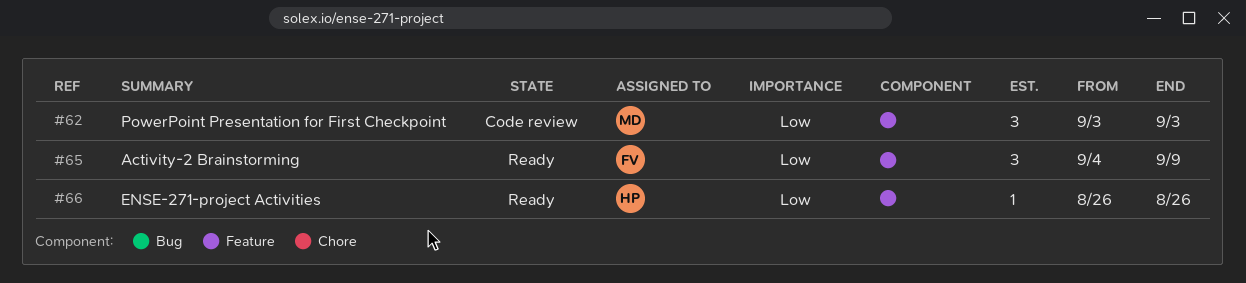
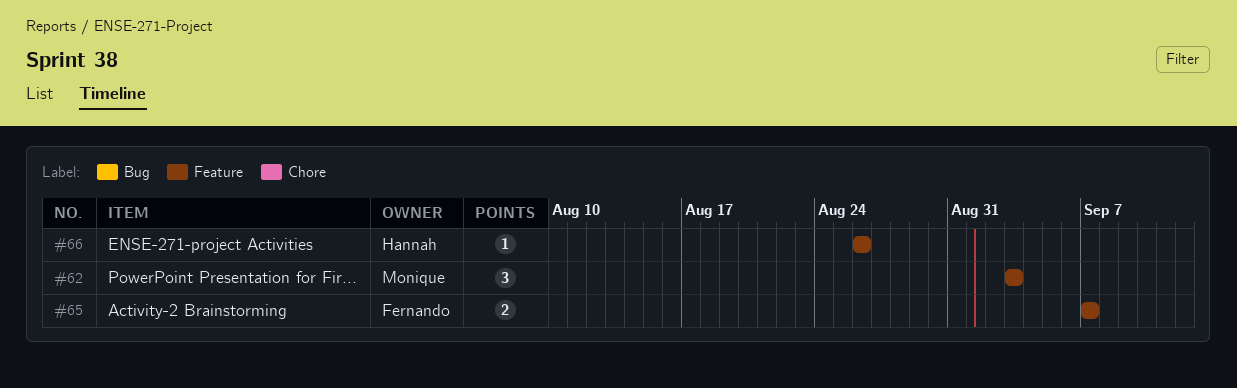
#65, estimate: 3 -> 2
#65, start: Sep 4 -> Sep 7
#65, due: Sep 9 -> Sep 7

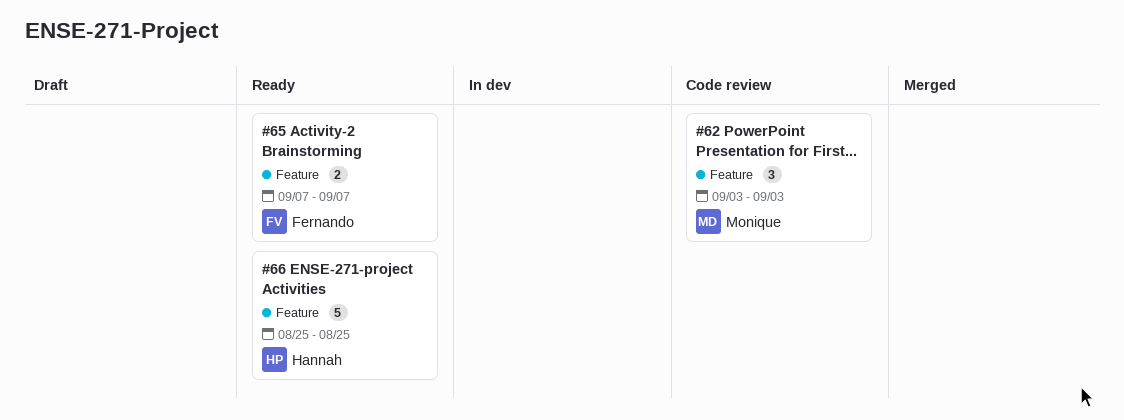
#66, estimate: 1 -> 5
#66, start: Aug 26 -> Aug 25
#66, due: Aug 26 -> Aug 25

